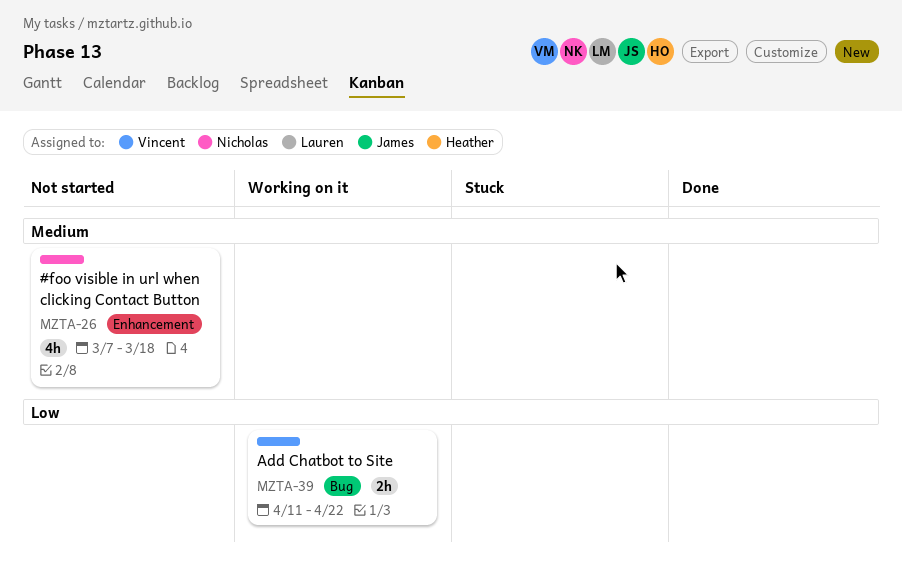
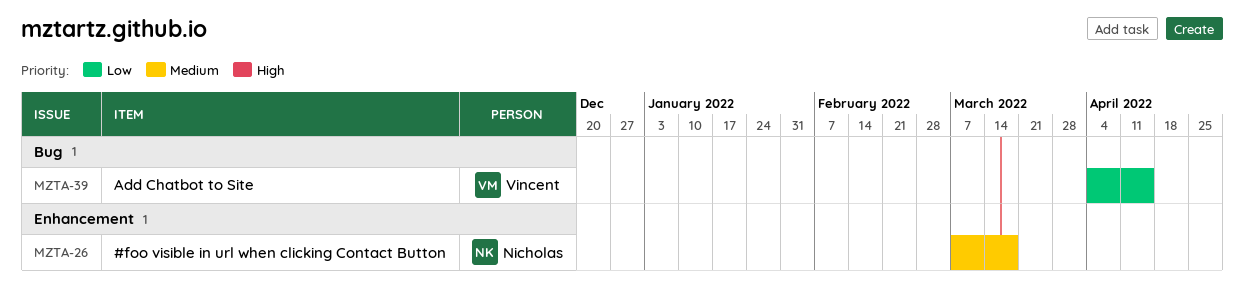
MZTA-39, start: Apr 11 -> Apr 4
MZTA-39, due: Apr 22 -> Apr 15

